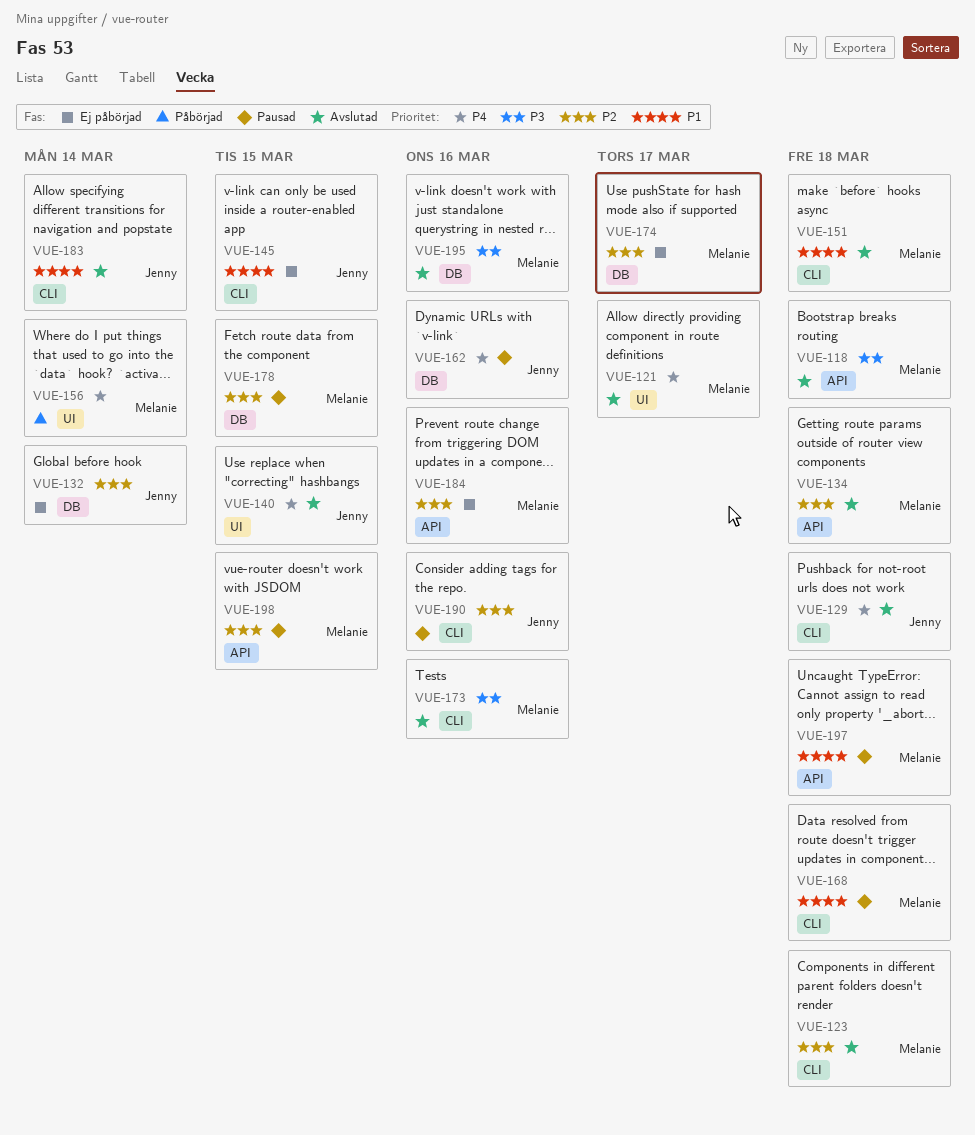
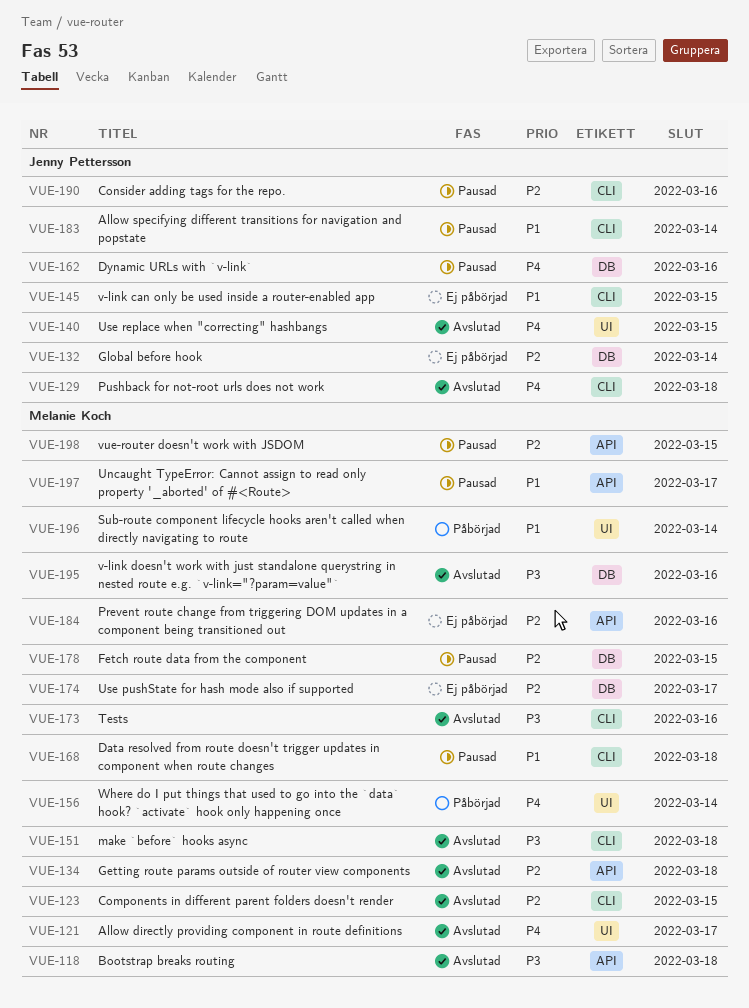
VUE-123, due: Mar 18 -> Mar 15
VUE-151, priority: P1 -> P3
VUE-183, status: Avslutad -> Pausad
VUE-196: none -> present
VUE-197, due: Mar 18 -> Mar 17

